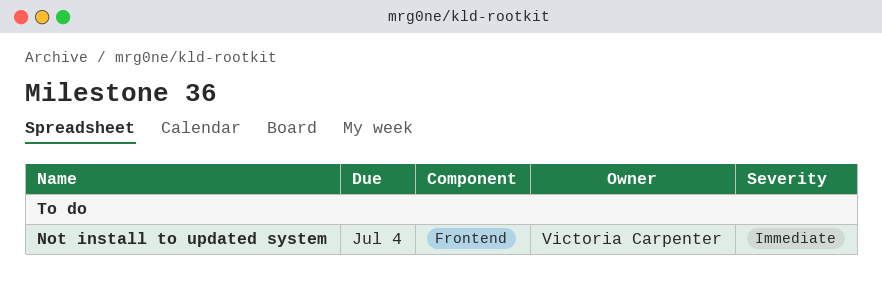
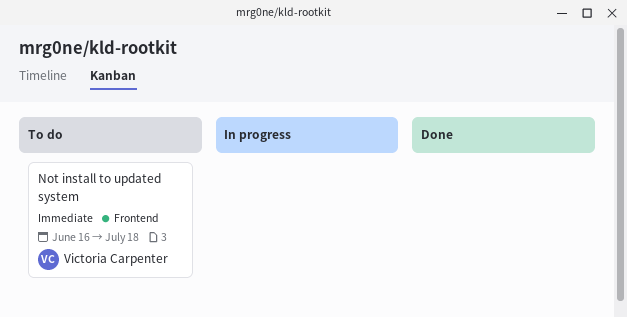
Not install to updated system, due: Jul 4 -> Jul 18

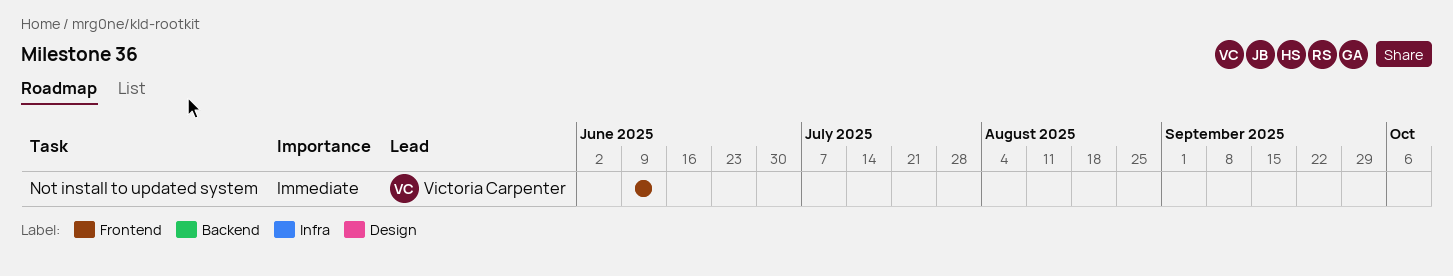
Not install to updated system, start: Jun 16 -> Jun 9
Not install to updated system, due: Jul 18 -> Jun 13

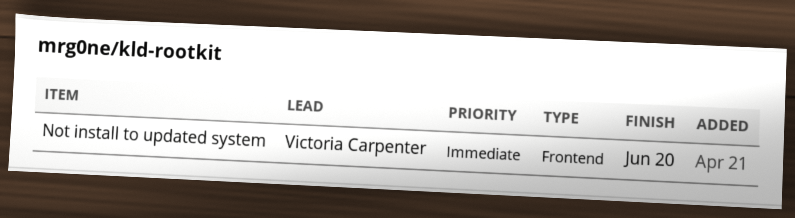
Not install to updated system, due: Jun 13 -> Jun 20

